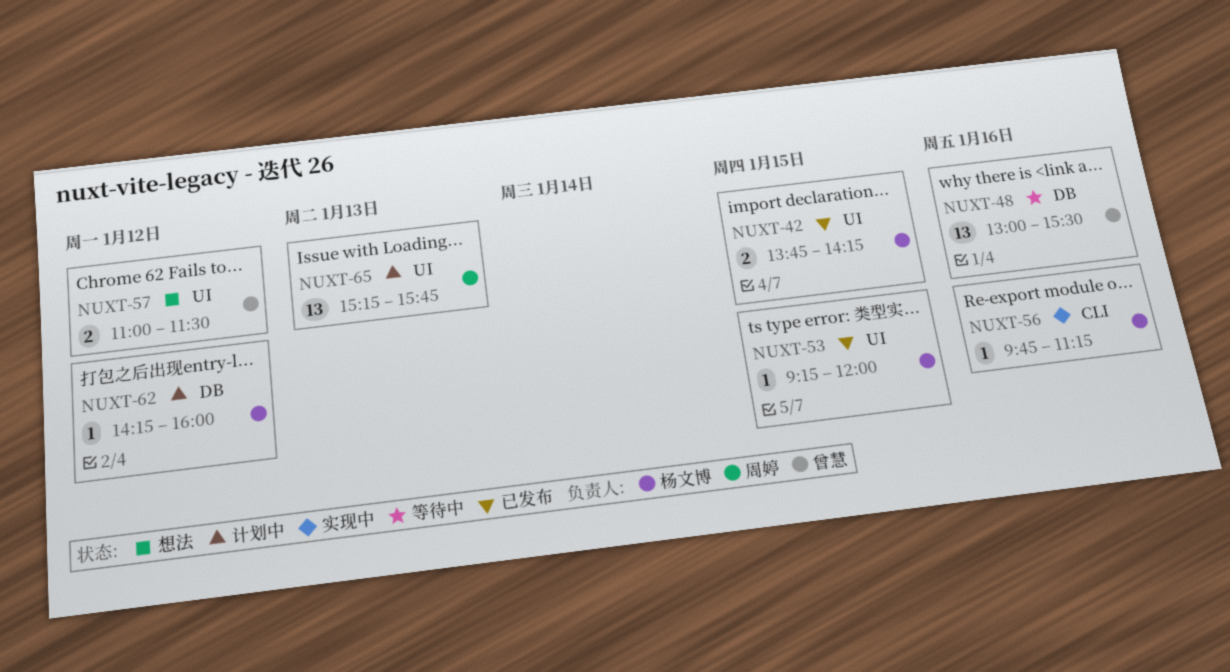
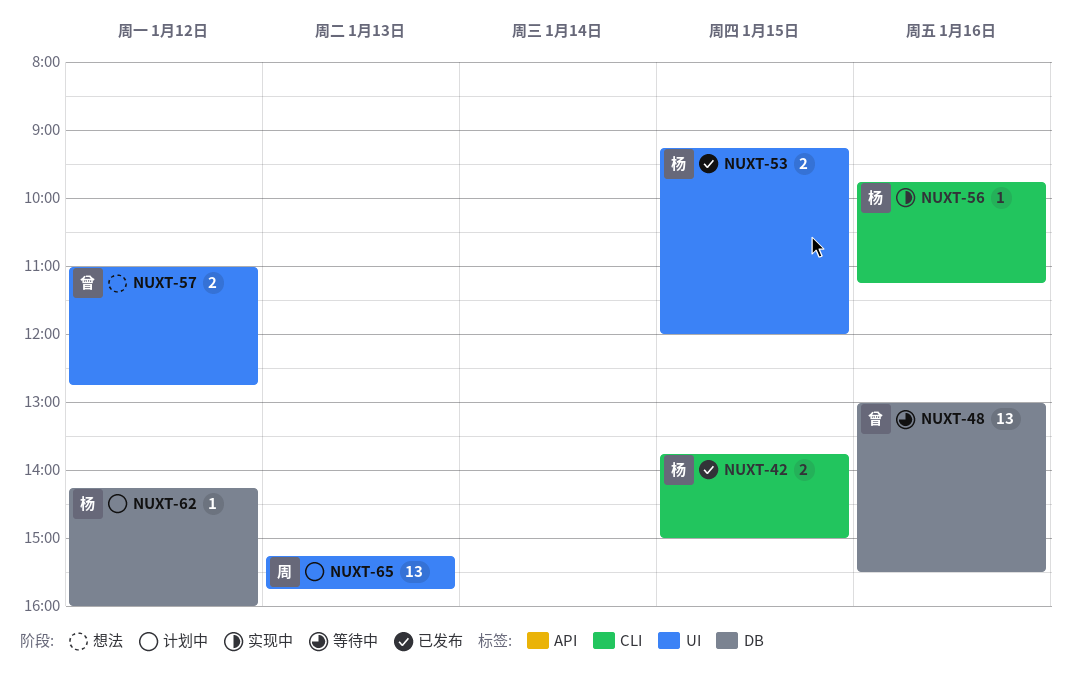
NUXT-42, label: UI -> CLI
NUXT-42, ends: 14:15 -> 15:00
NUXT-53, estimate: 1 -> 2
NUXT-57, ends: 11:30 -> 12:45

